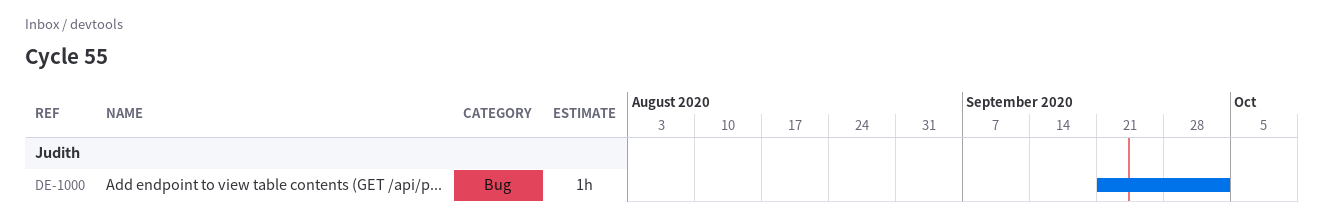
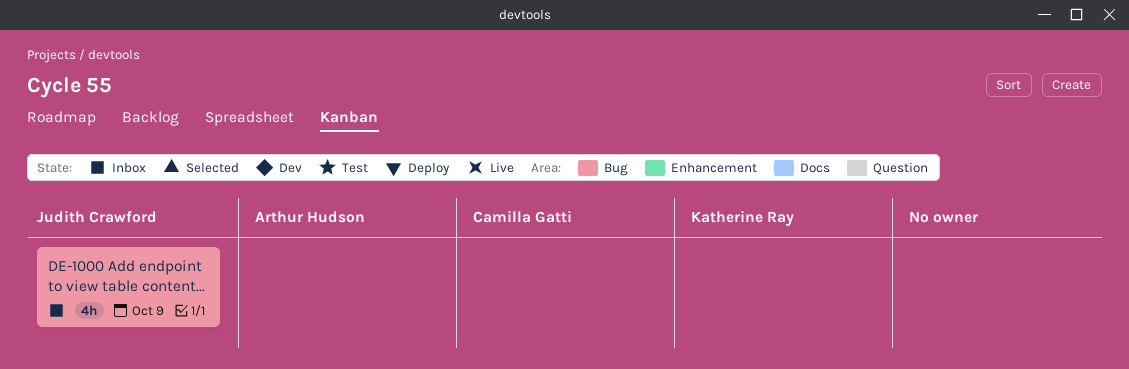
DE-1000, estimate: 1h -> 4h
DE-1000, due: Oct 2 -> Oct 9

